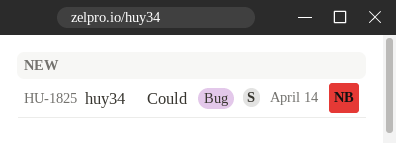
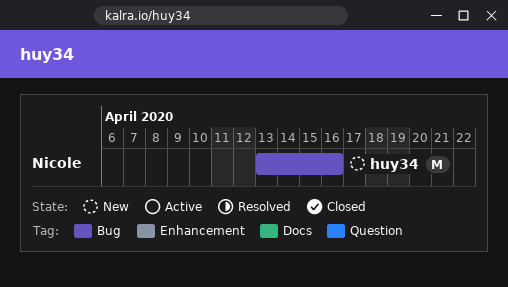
huy34, estimate: S -> M
huy34, due: Apr 14 -> Apr 16

